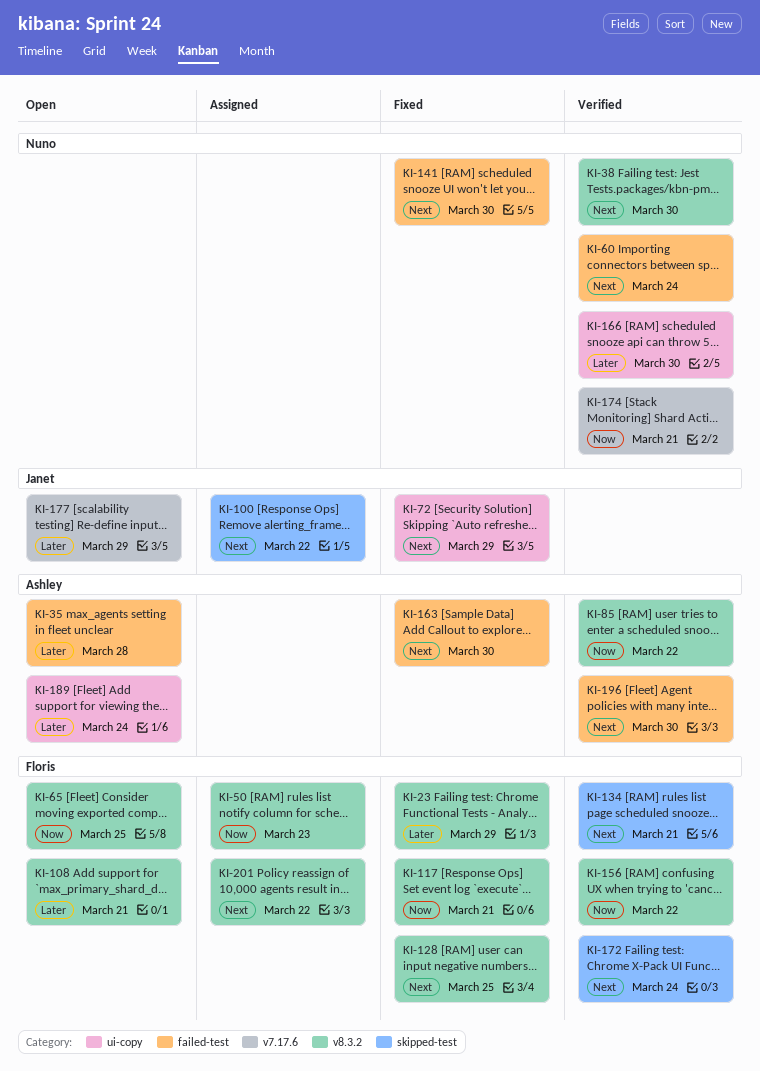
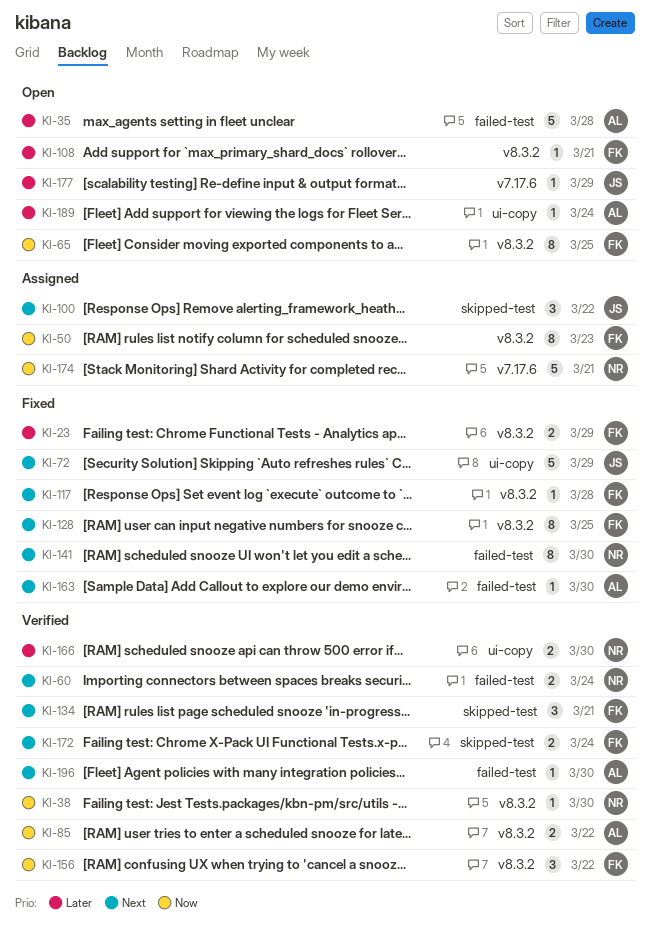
KI-38, priority: Next -> Now
KI-117, priority: Now -> Next
KI-117, due: Mar 21 -> Mar 28
KI-174, status: Verified -> Assigned
KI-201: present -> none

